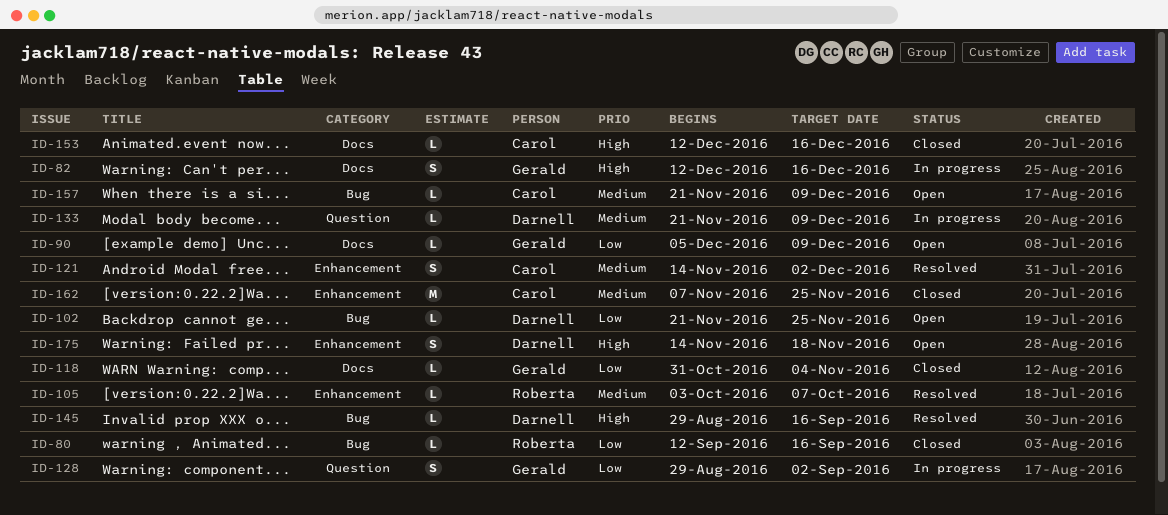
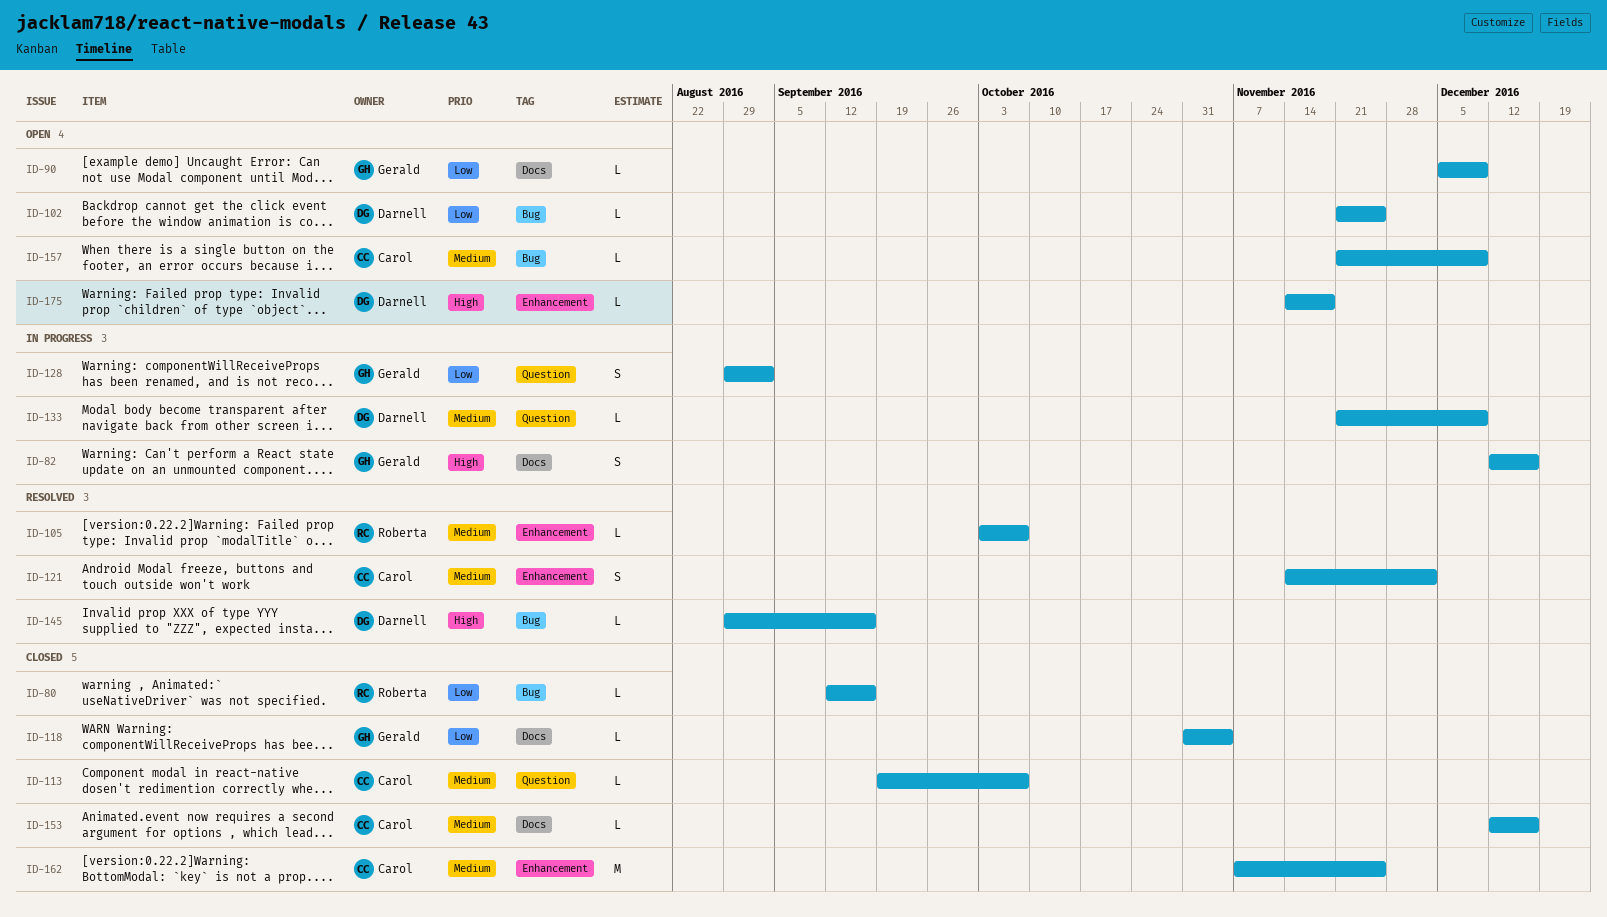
ID-113: none -> present
ID-153, priority: High -> Medium
ID-175, estimate: S -> L

